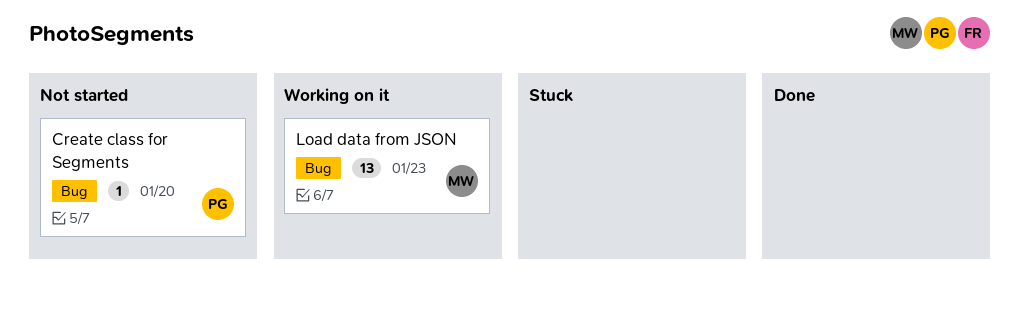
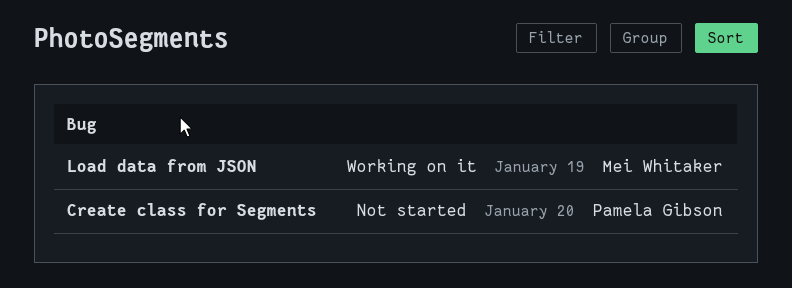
Load data from JSON, due: Jan 23 -> Jan 19

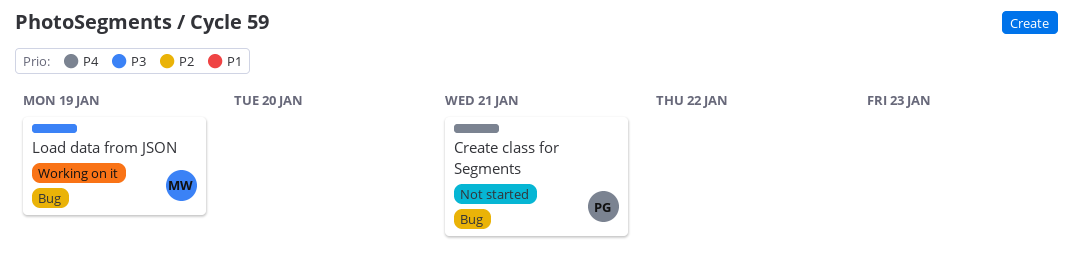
Create class for Segments, due: Jan 20 -> Jan 21

